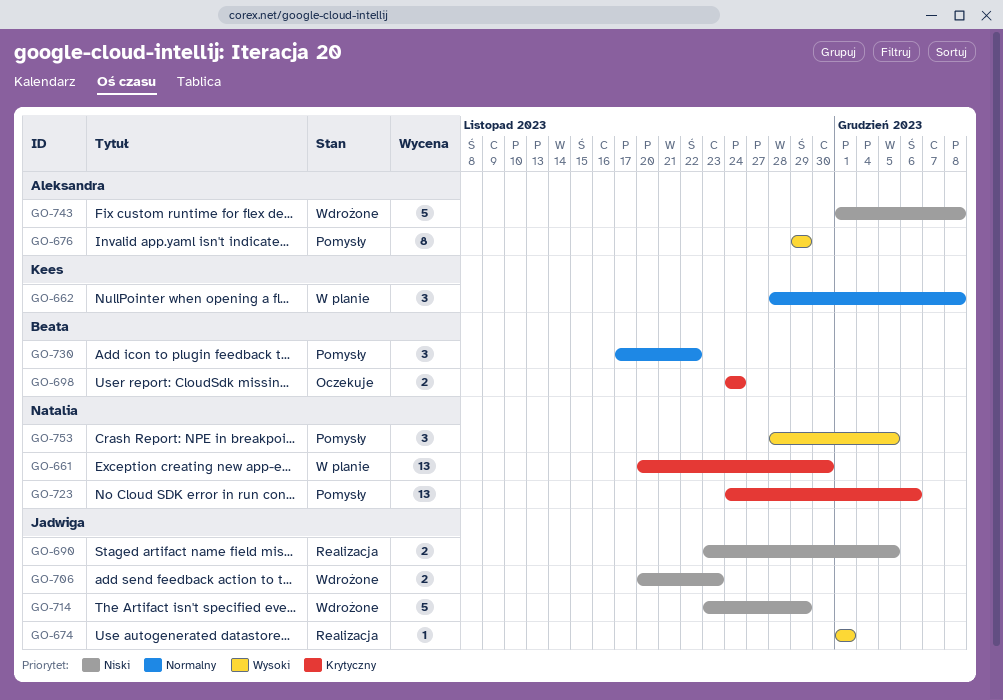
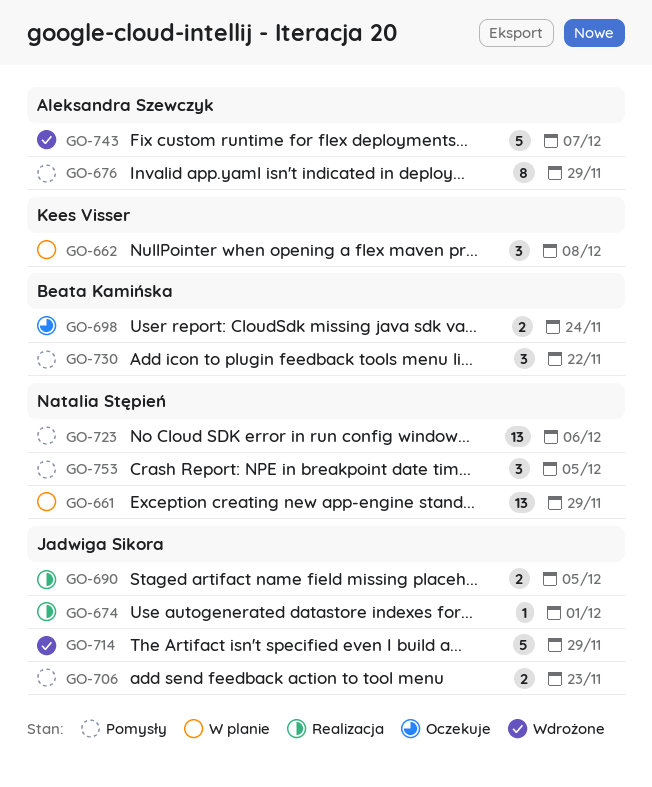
GO-661, due: Nov 30 -> Nov 29
GO-706, status: Wdrożone -> Pomysły
GO-743, due: Dec 8 -> Dec 7

